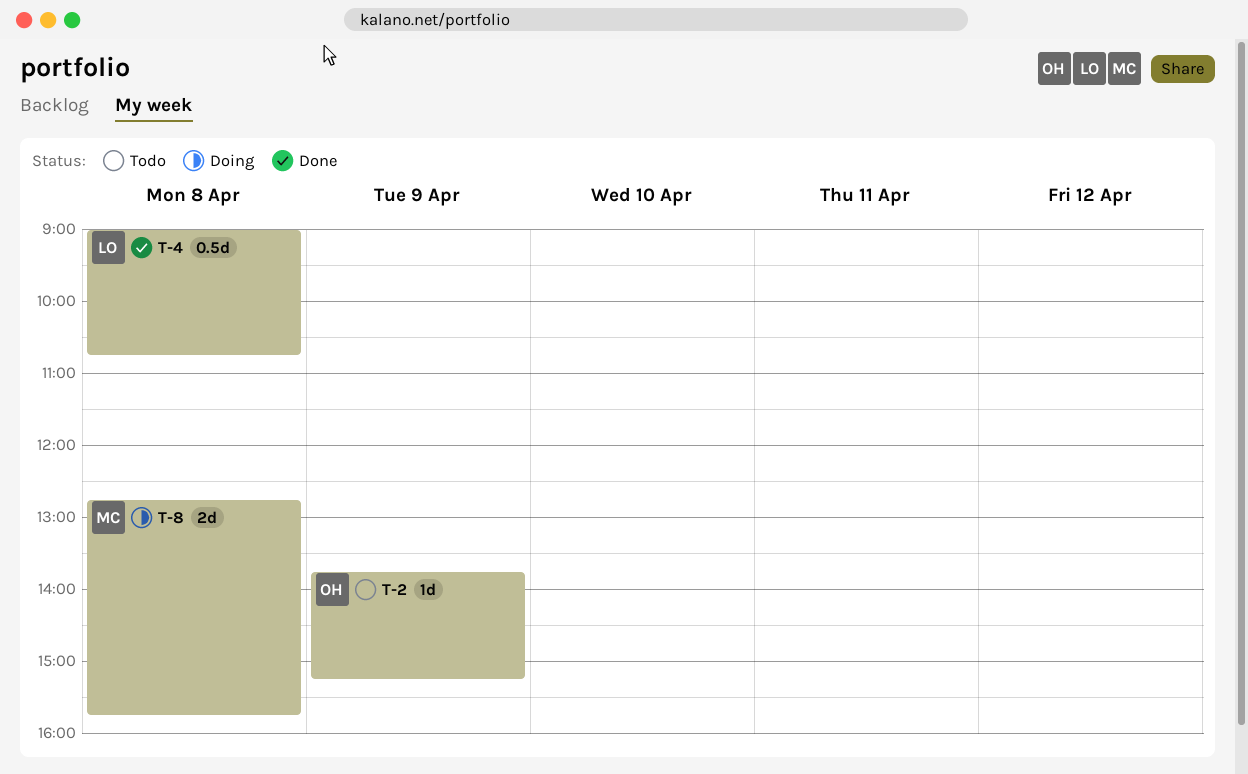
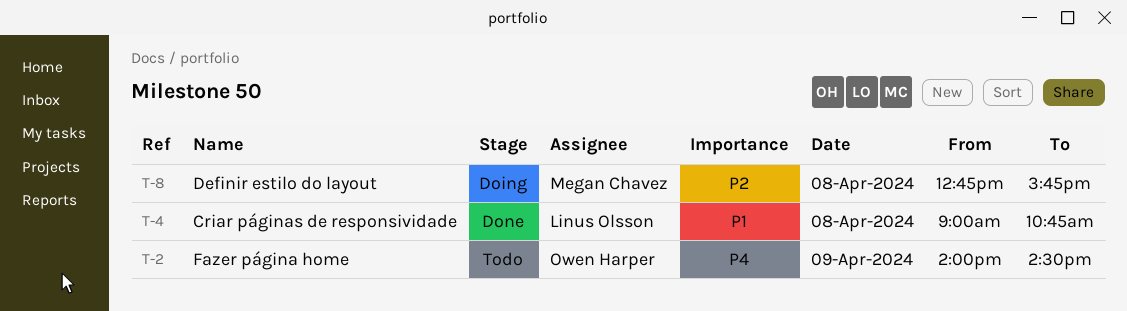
T-2, begins: 13:45 -> 14:00
T-2, ends: 15:15 -> 14:30

